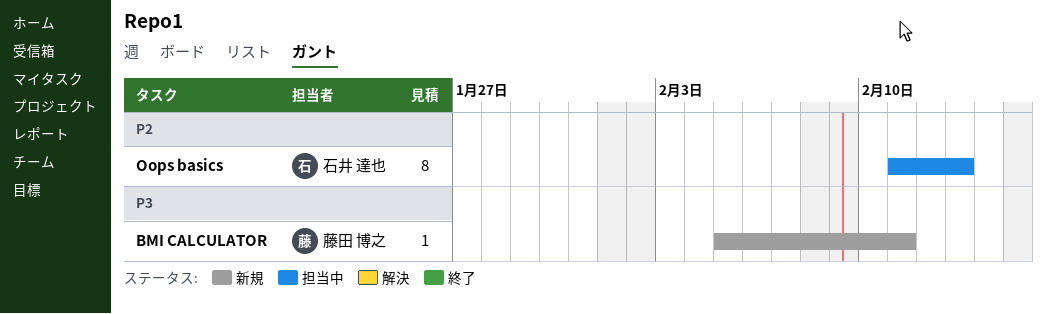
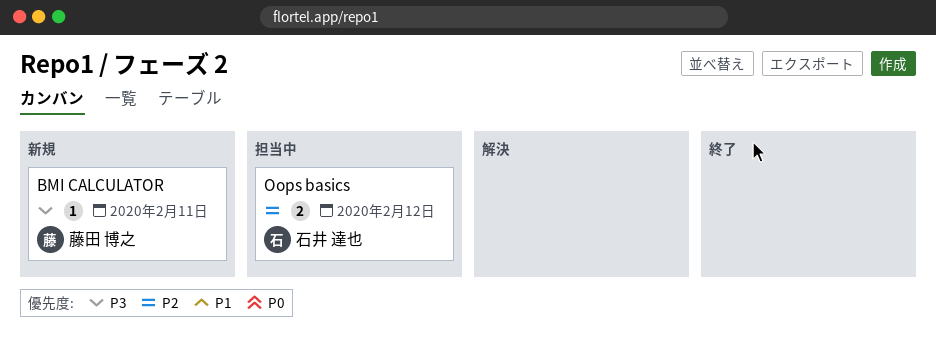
Oops basics, estimate: 8 -> 2
Oops basics, due: Feb 13 -> Feb 12

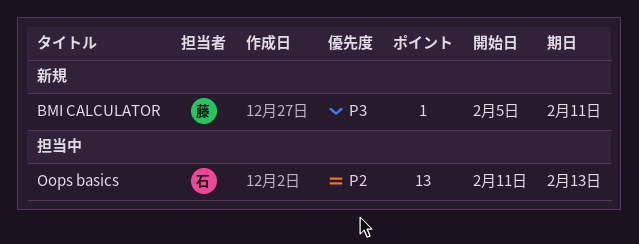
Oops basics, estimate: 2 -> 13
Oops basics, due: Feb 12 -> Feb 13

